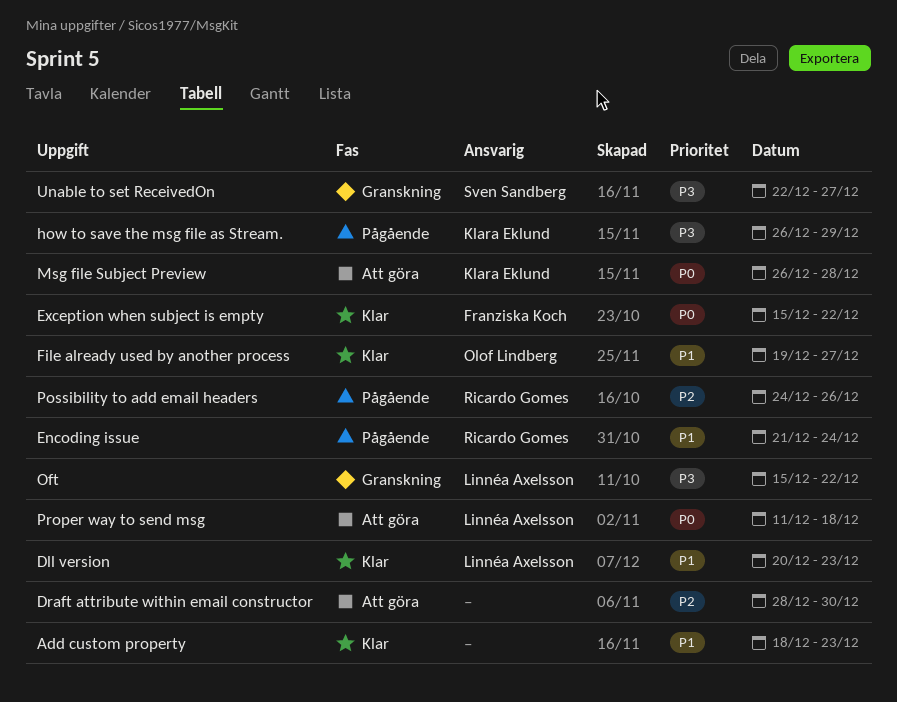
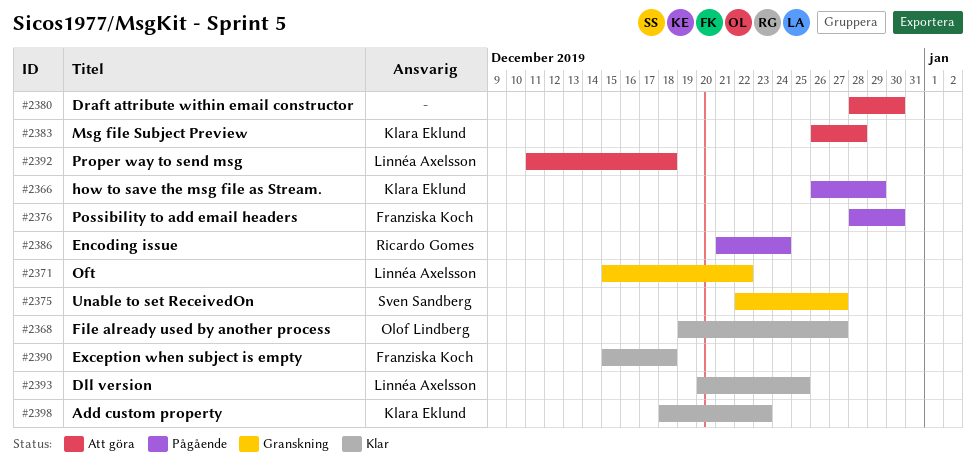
Add custom property, owner: none -> Klara Eklund
Dll version, due: Dec 23 -> Dec 25
Exception when subject is empty, due: Dec 22 -> Dec 18
Possibility to add email headers, owner: Ricardo Gomes -> Franziska Koch
Possibility to add email headers, start: Dec 24 -> Dec 28
Possibility to add email headers, due: Dec 26 -> Dec 30

